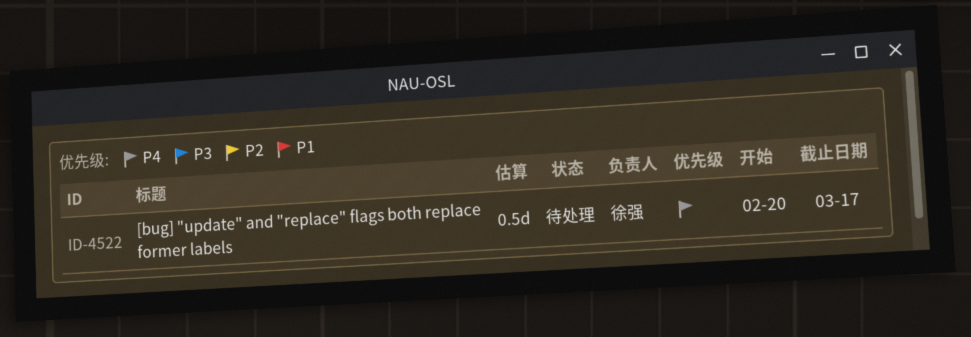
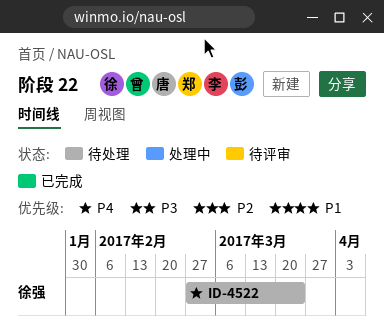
ID-4522, start: Feb 20 -> Feb 27
ID-4522, due: Mar 17 -> Mar 24

